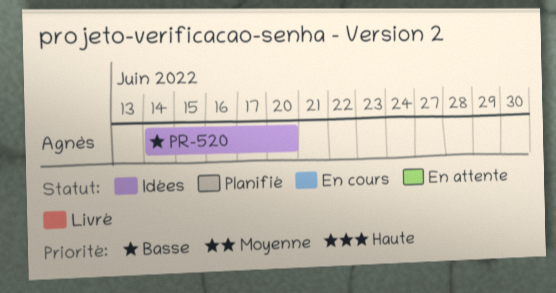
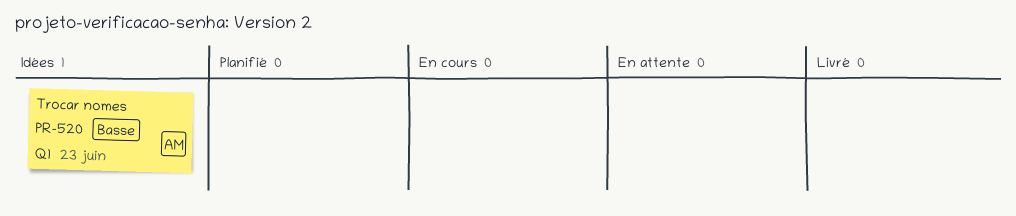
PR-520, due: Jun 20 -> Jun 23

